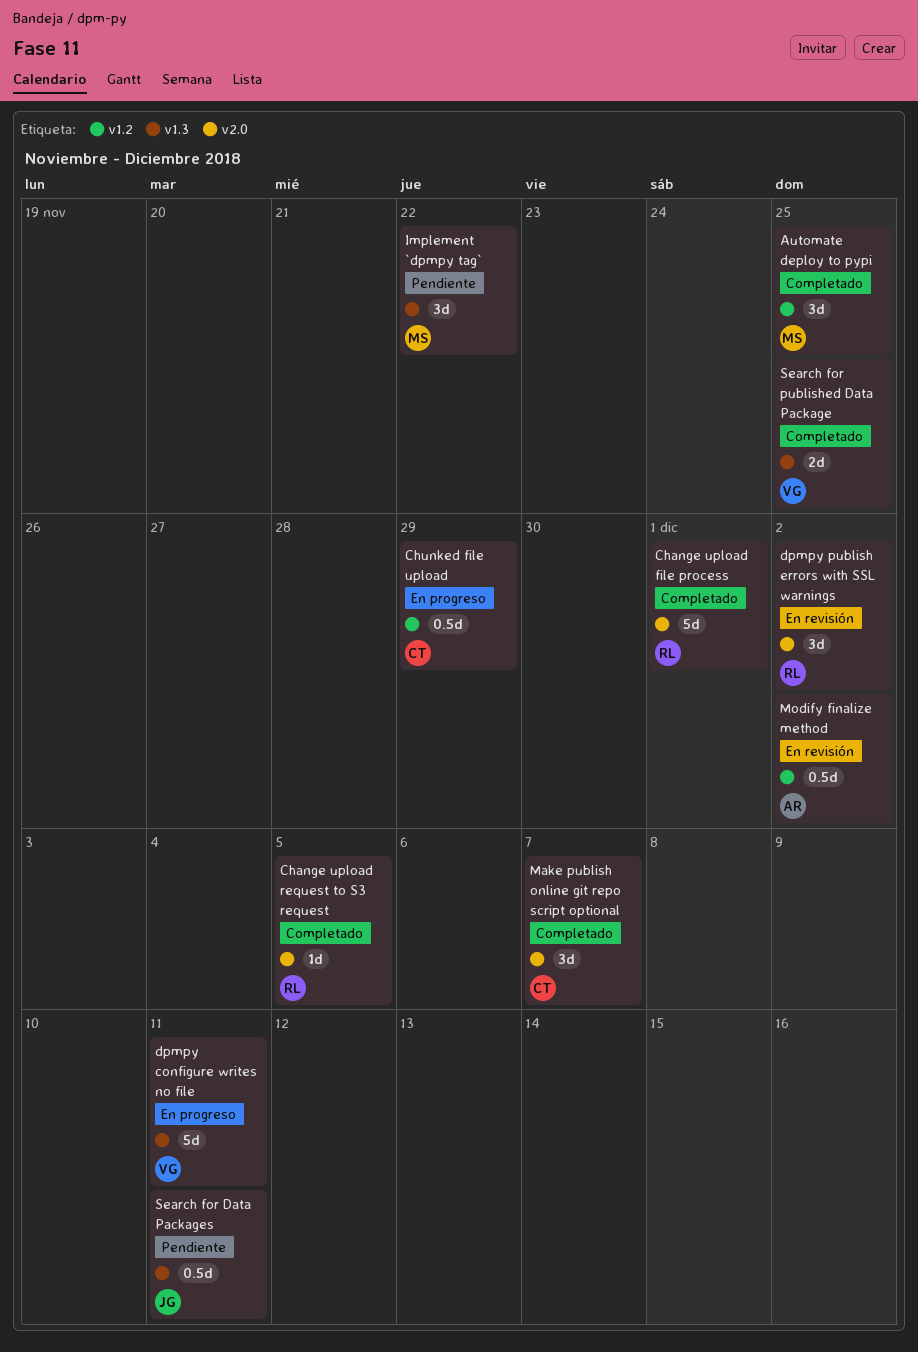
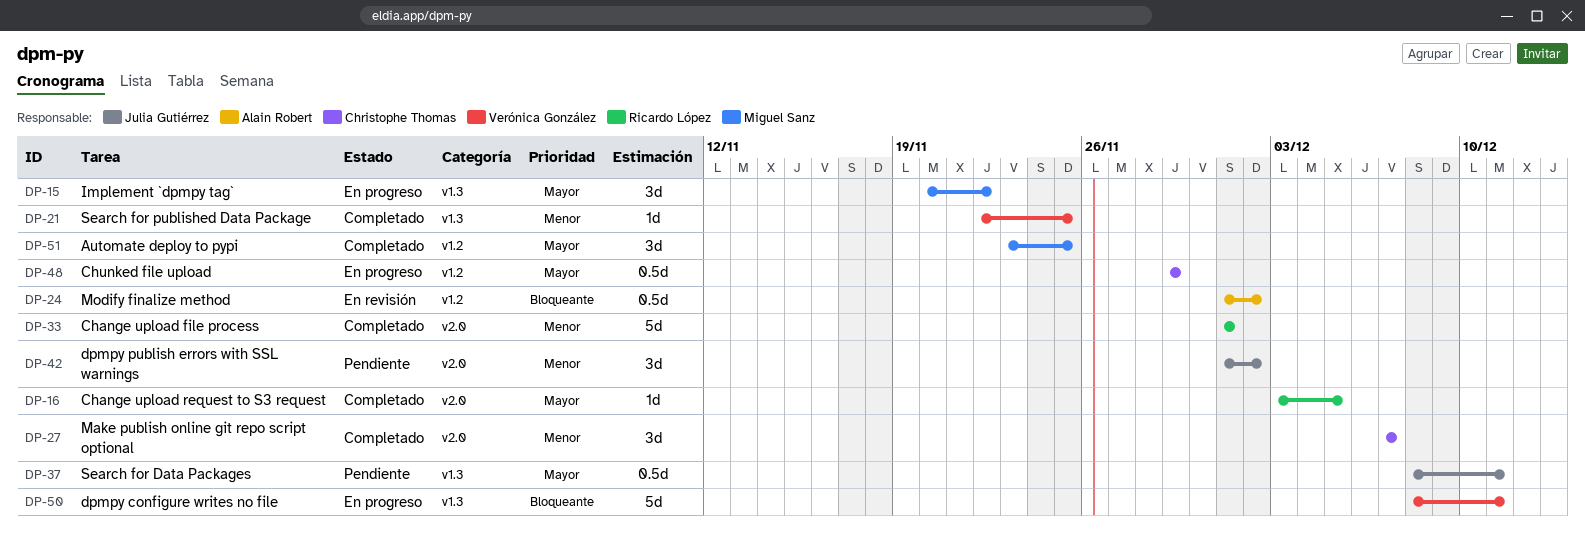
dpmpy publish errors with SSL warnings, status: En revisión -> Pendiente
dpmpy publish errors with SSL warnings, owner: Ricardo López -> Julia Gutiérrez
Implement `dpmpy tag`, status: Pendiente -> En progreso
Search for published Data Package, estimate: 2d -> 1d

